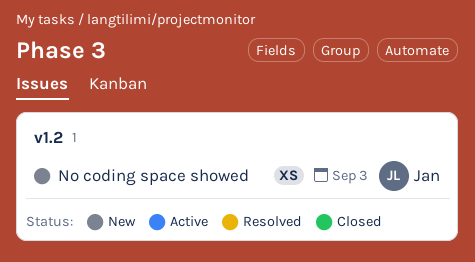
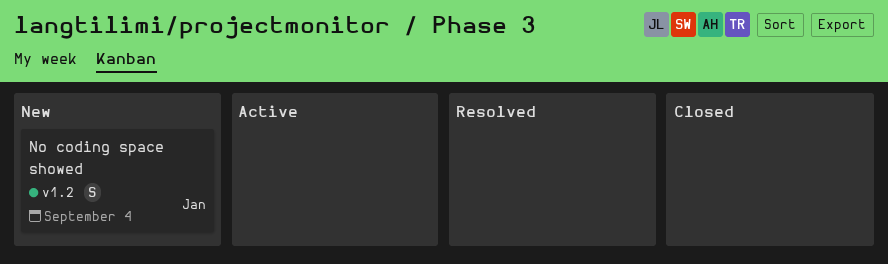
No coding space showed, estimate: XS -> S
No coding space showed, due: Sep 3 -> Sep 4

